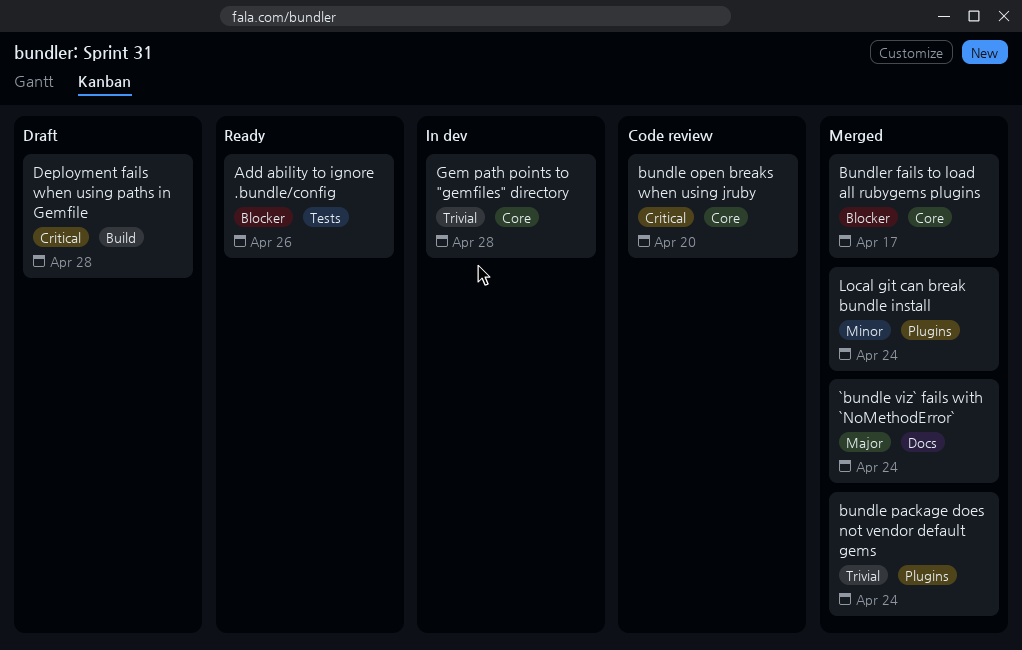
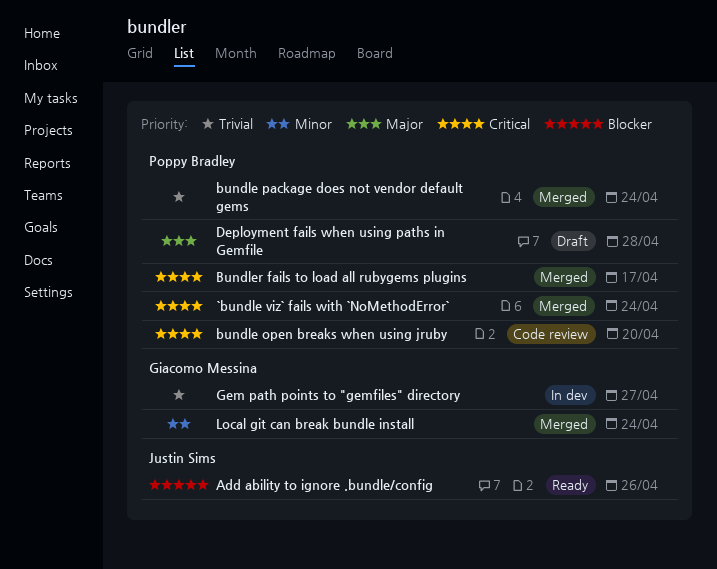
`bundle viz` fails with `NoMethodError`, priority: Major -> Critical
Bundler fails to load all rubygems plugins, priority: Blocker -> Critical
Deployment fails when using paths in Gemfile, priority: Critical -> Major
Gem path points to "gemfiles" directory, due: Apr 28 -> Apr 27

